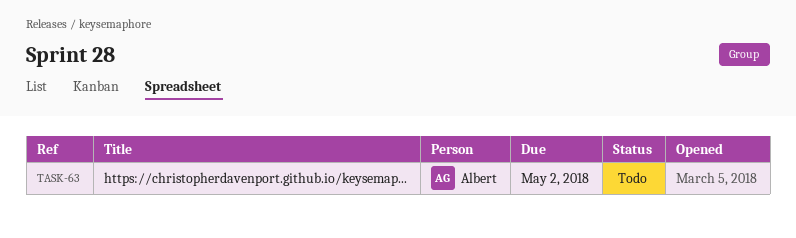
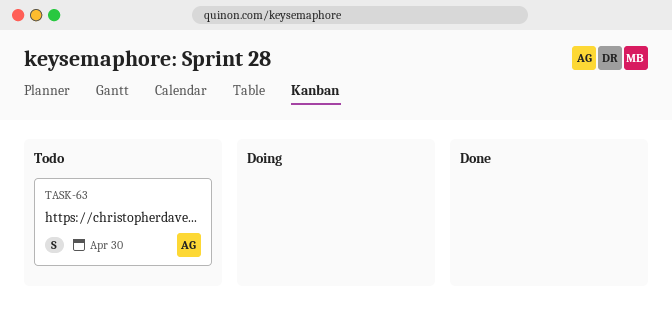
TASK-63, due: May 2 -> Apr 30

